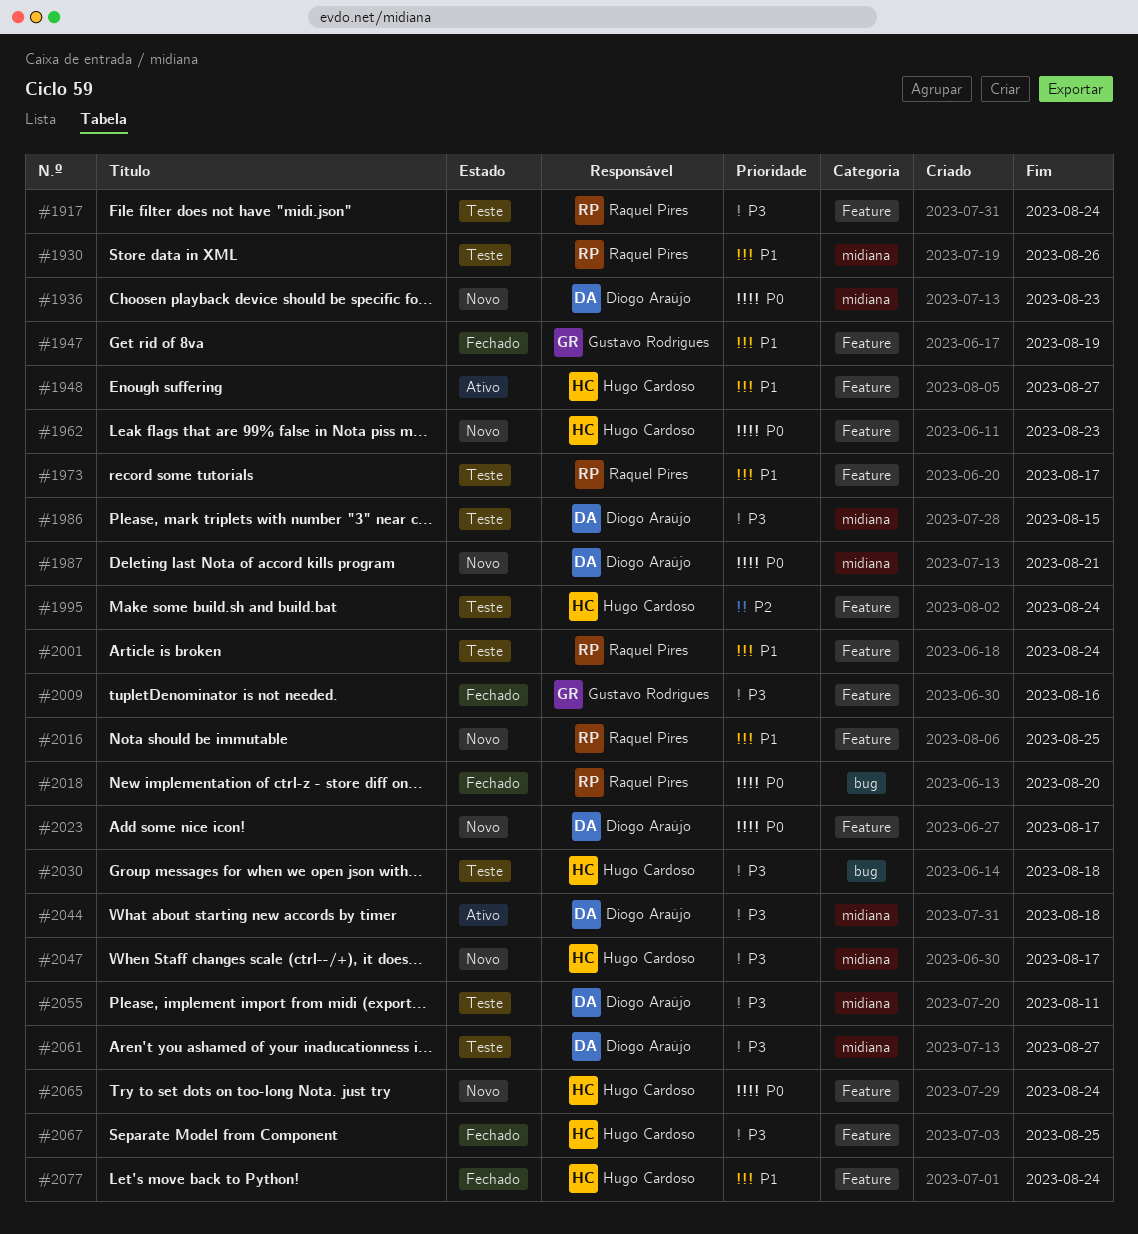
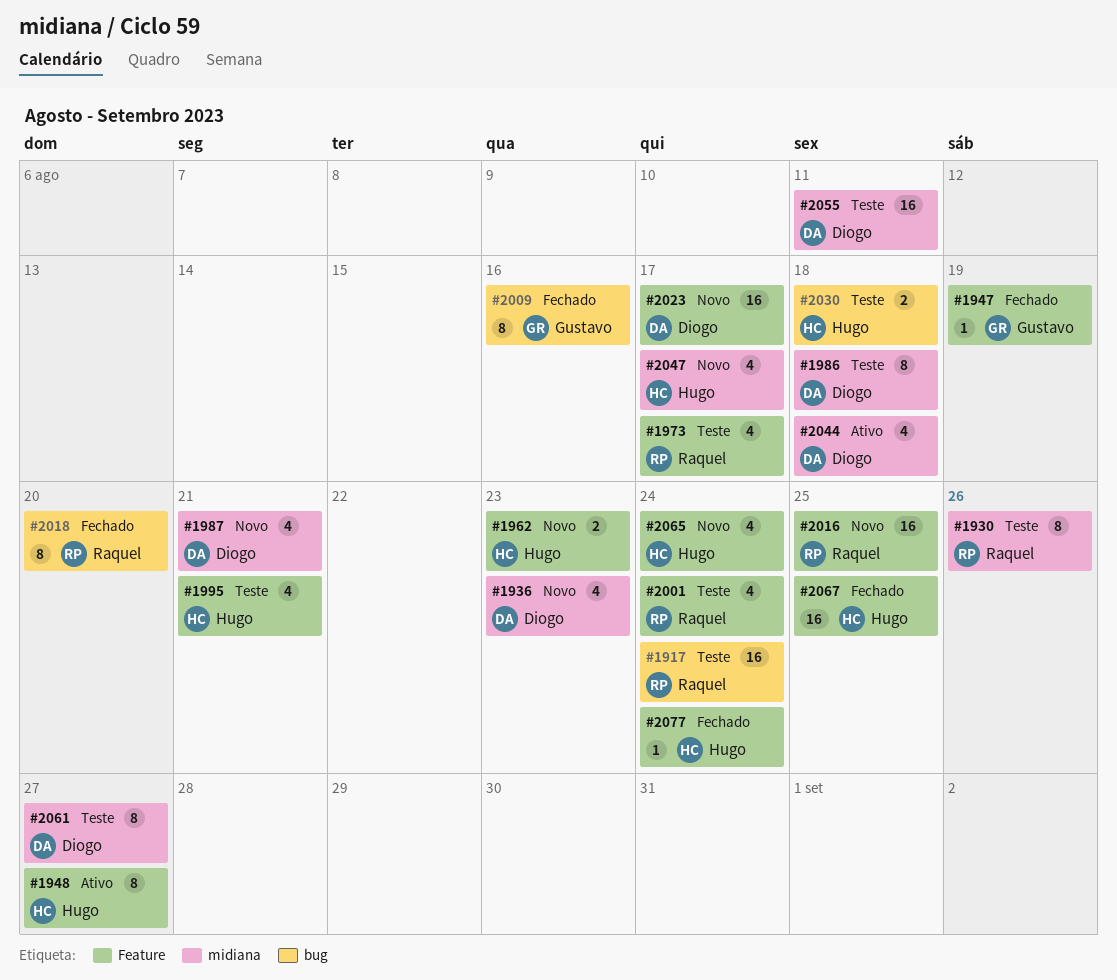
#1917, label: Feature -> bug
#1986, due: Aug 15 -> Aug 18
#1995, due: Aug 24 -> Aug 21
#2009, label: Feature -> bug

